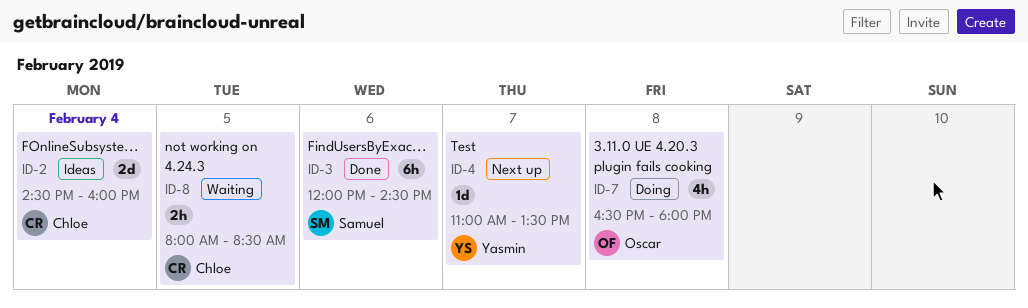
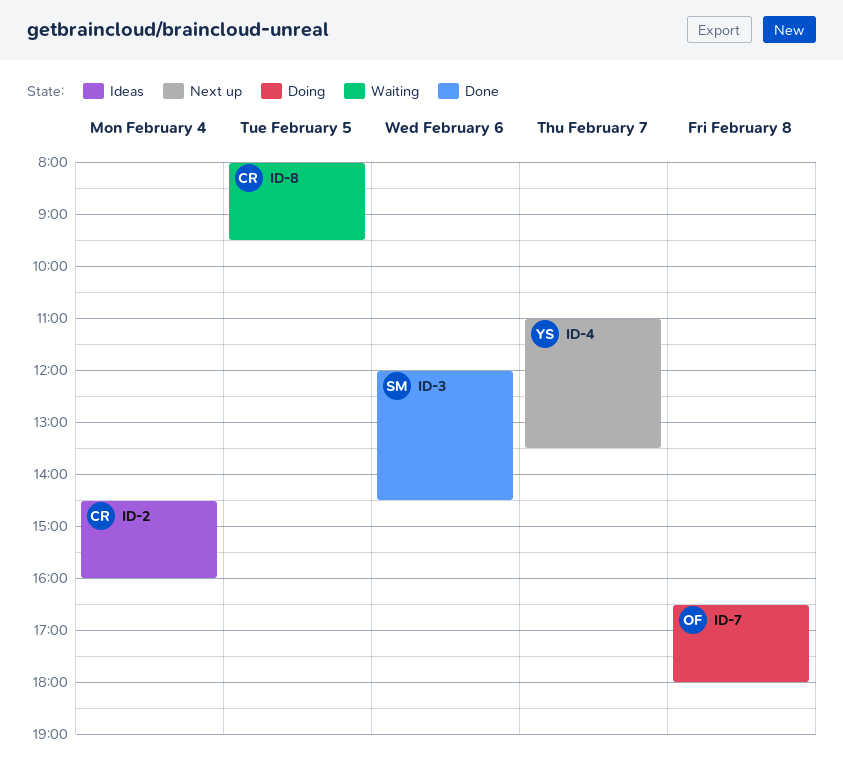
ID-8, ends: 08:30 -> 09:30

